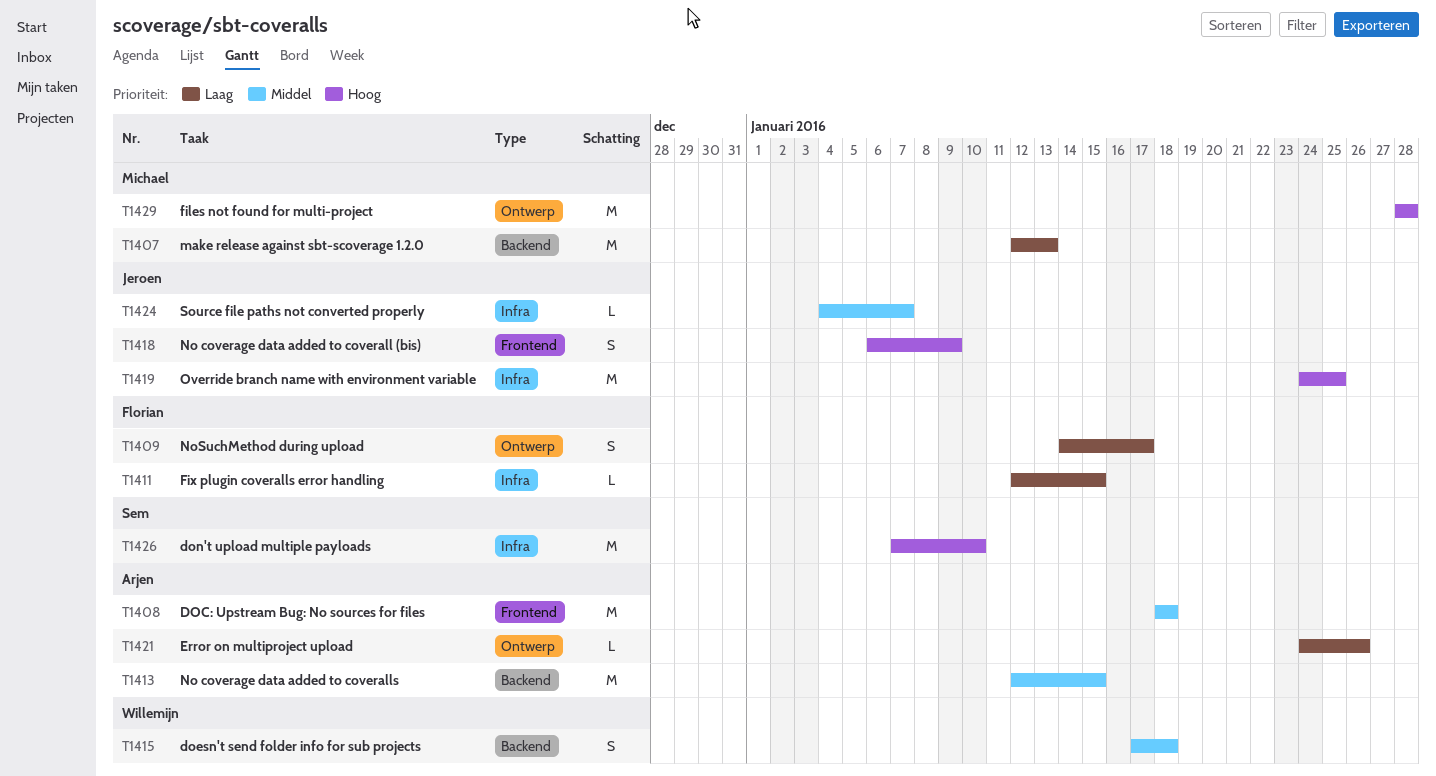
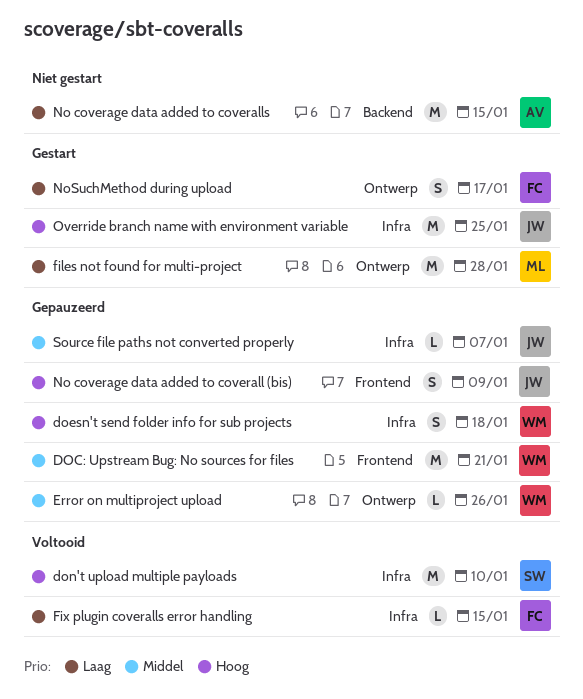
DOC: Upstream Bug: No sources for files, owner: Arjen -> Willemijn
DOC: Upstream Bug: No sources for files, due: Jan 18 -> Jan 21
doesn't send folder info for sub projects, priority: Middel -> Hoog
doesn't send folder info for sub projects, label: Backend -> Infra
Error on multiproject upload, owner: Arjen -> Willemijn
Error on multiproject upload, priority: Laag -> Middel
files not found for multi-project, priority: Hoog -> Laag
make release against sbt-scoverage 1.2.0: present -> none
No coverage data added to coveralls, priority: Middel -> Laag

